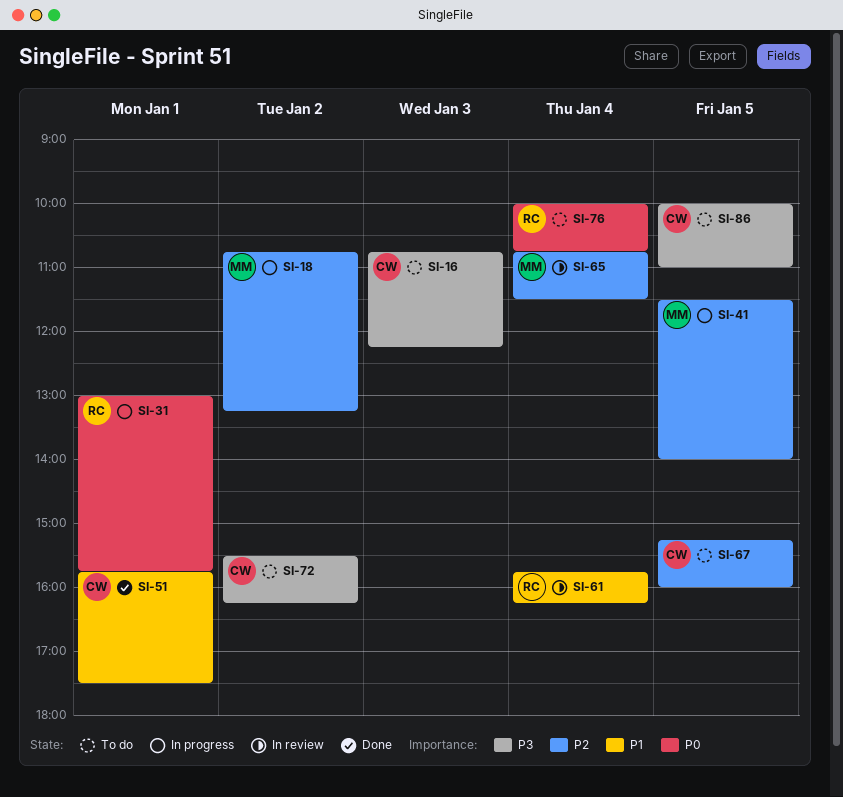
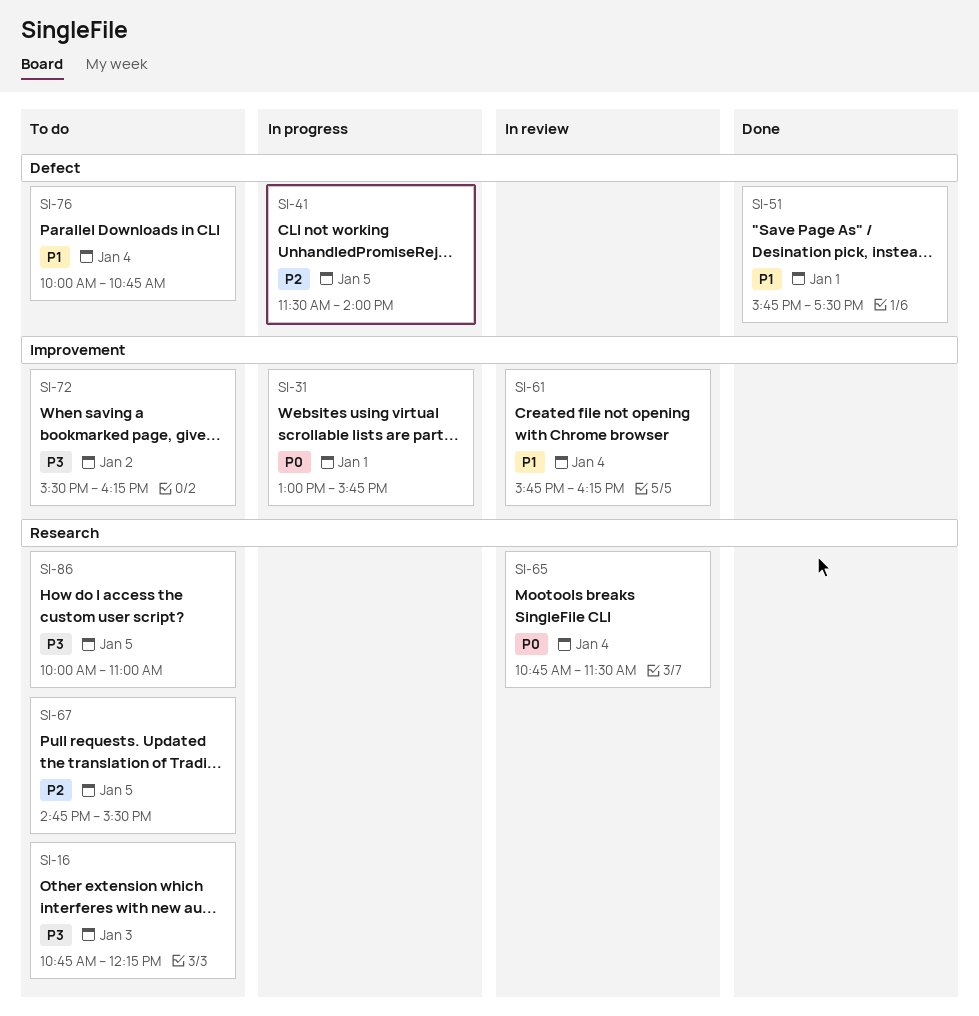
SI-18: present -> none
SI-65, priority: P2 -> P0
SI-67, begins: 15:15 -> 14:45
SI-67, ends: 16:00 -> 15:30
SI-76, priority: P0 -> P1

